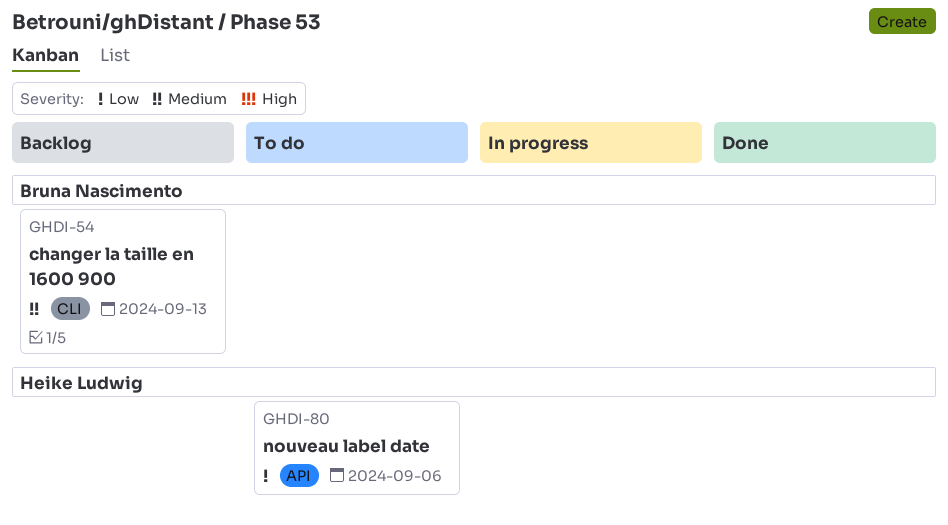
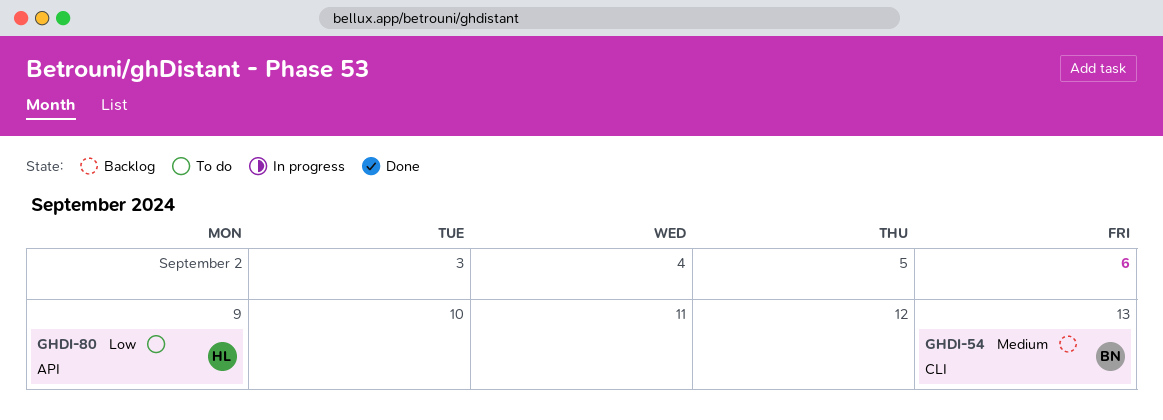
GHDI-80, due: Sep 6 -> Sep 9

